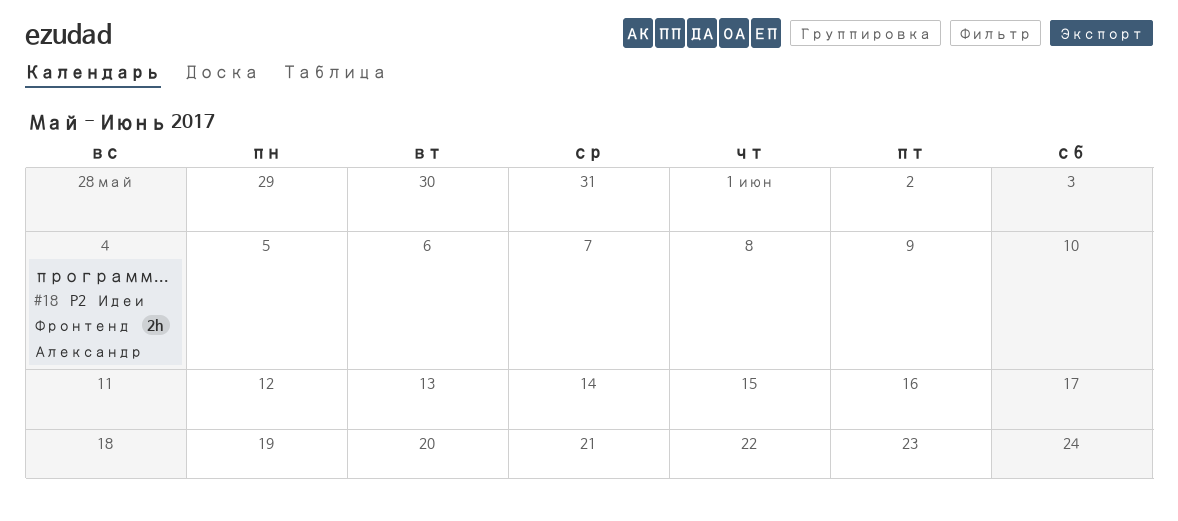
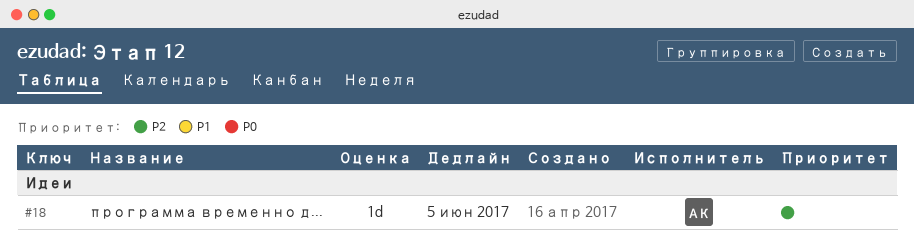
#18, estimate: 2h -> 1d
#18, due: Jun 4 -> Jun 5

